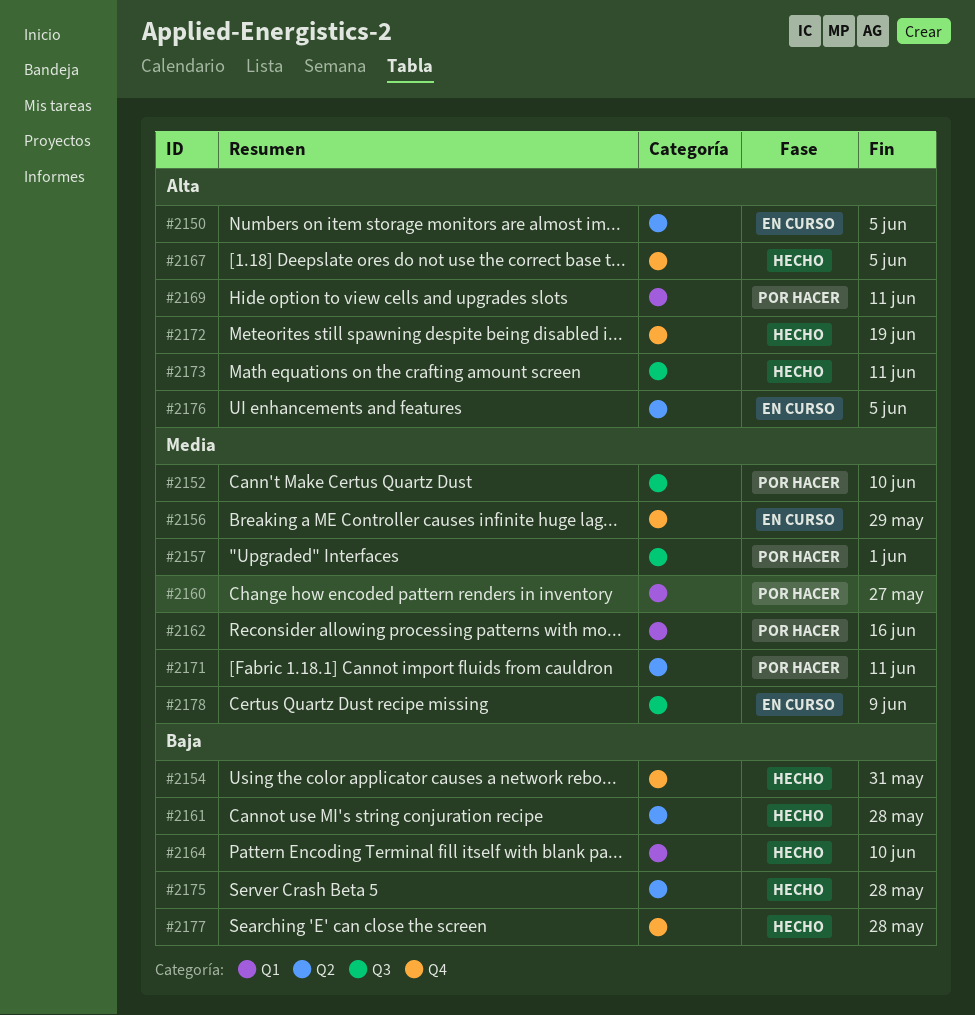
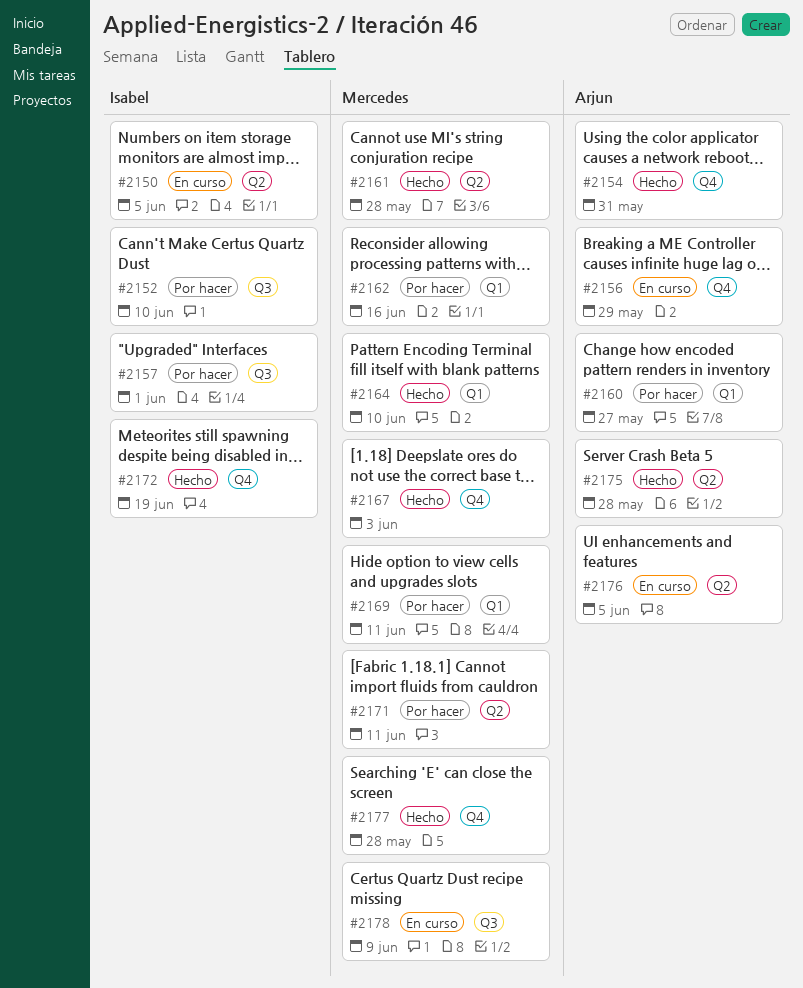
#2167, due: Jun 5 -> Jun 3
#2173: present -> none

